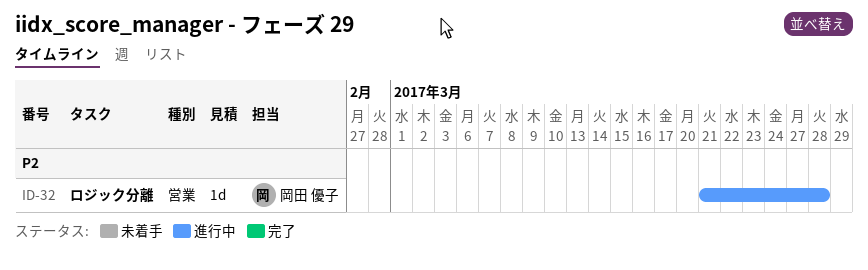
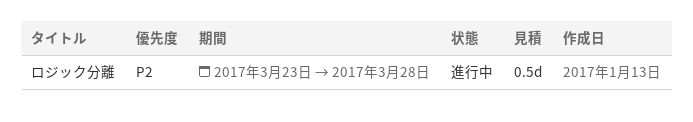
ロジック分離, estimate: 1d -> 0.5d
ロジック分離, start: Mar 21 -> Mar 23

